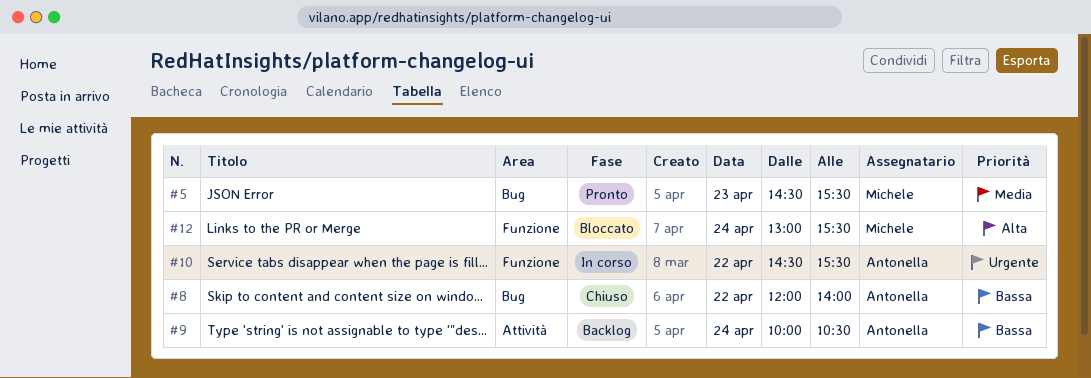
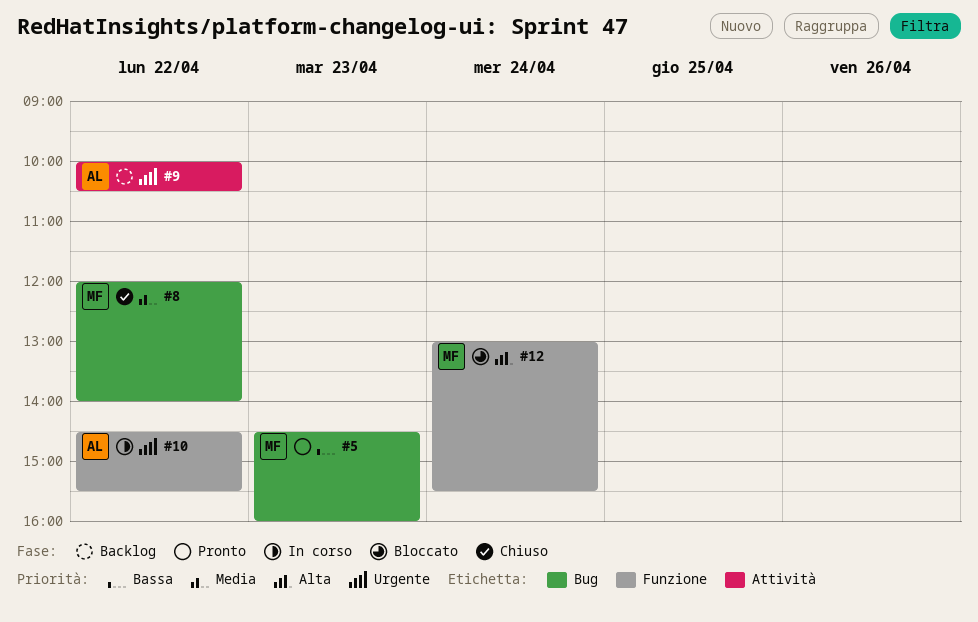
#5, priority: Media -> Bassa
#5, ends: 15:30 -> 16:00
#8, owner: Antonella -> Michele
#8, priority: Bassa -> Media
#9, priority: Bassa -> Urgente
#9, day: Apr 24 -> Apr 22

